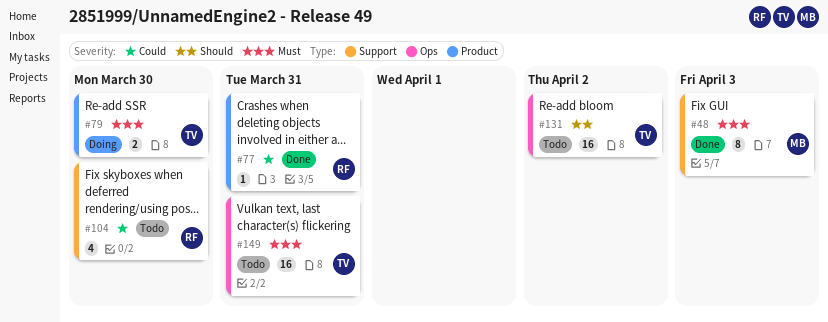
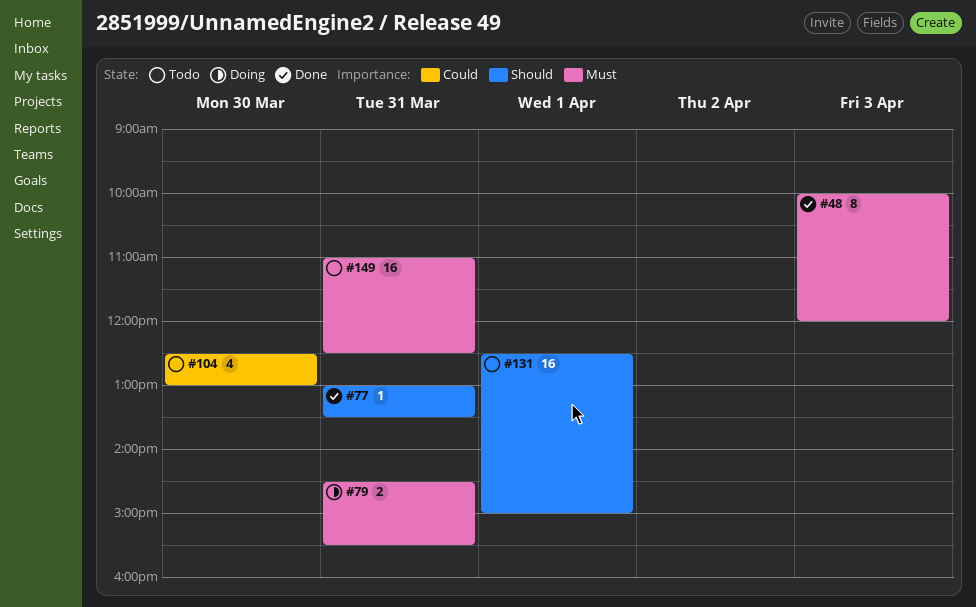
#77, priority: Could -> Should
#79, day: Mar 30 -> Mar 31
#131, day: Apr 2 -> Apr 1

